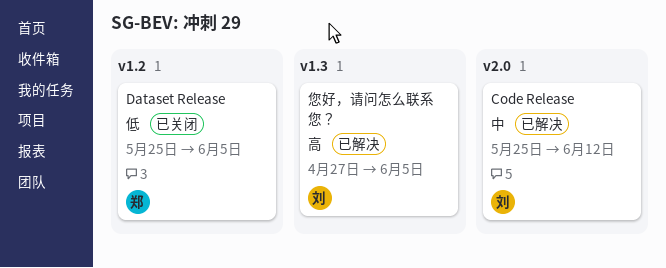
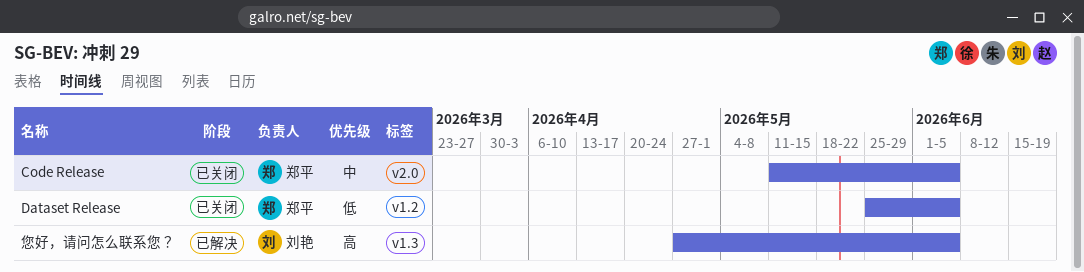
Code Release, status: 已解决 -> 已关闭
Code Release, owner: 刘艳 -> 郑平
Code Release, start: May 25 -> May 11
Code Release, due: Jun 12 -> Jun 5

